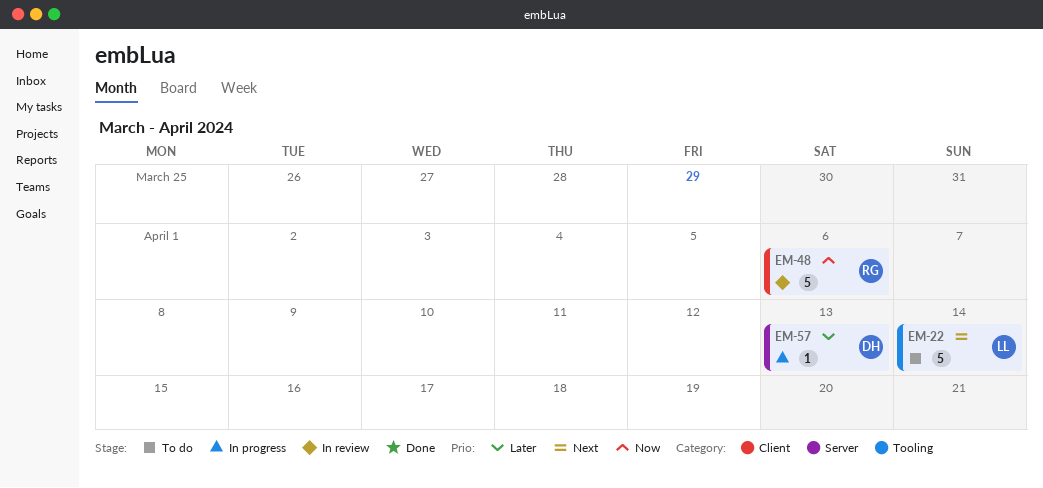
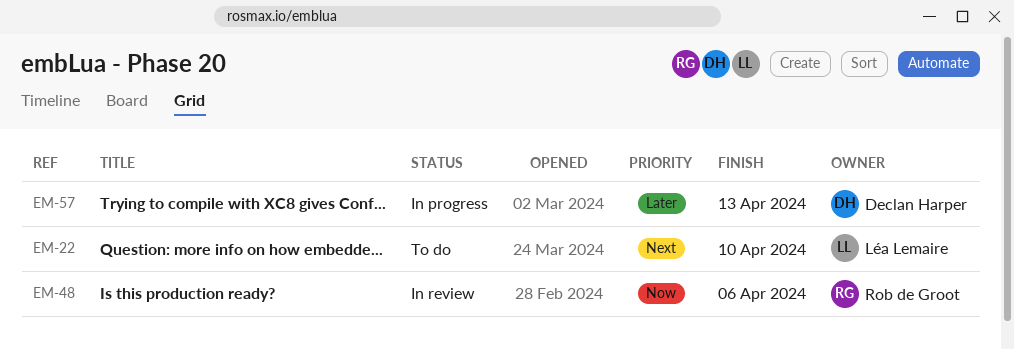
EM-22, due: Apr 14 -> Apr 10

